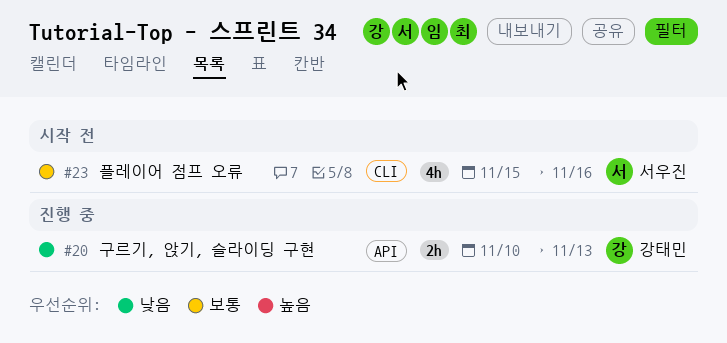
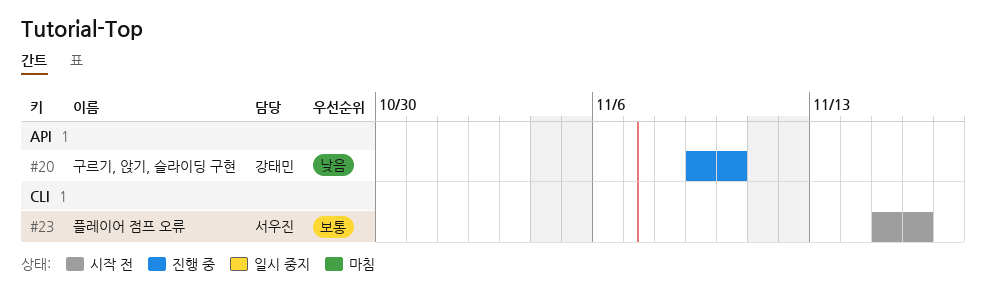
#20, start: Nov 10 -> Nov 9
#20, due: Nov 13 -> Nov 10

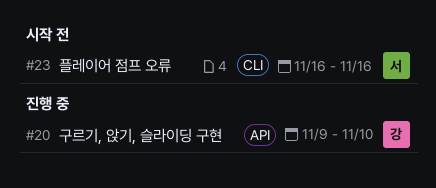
#23, start: Nov 15 -> Nov 16

